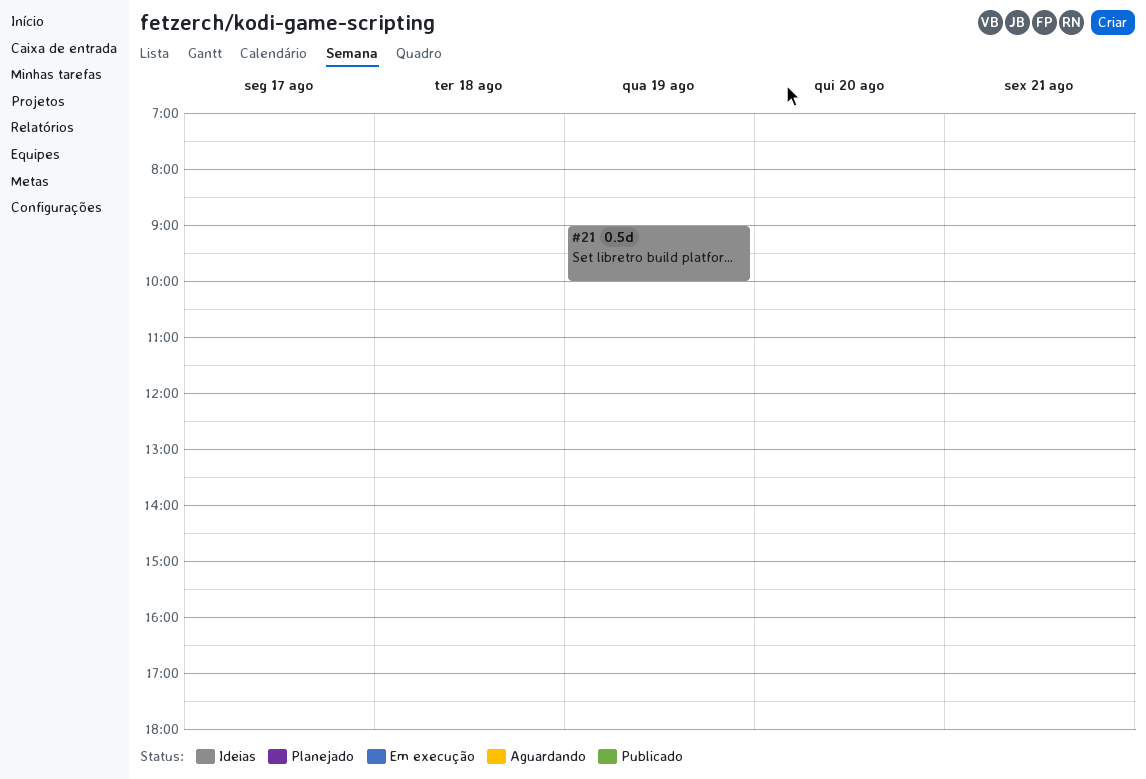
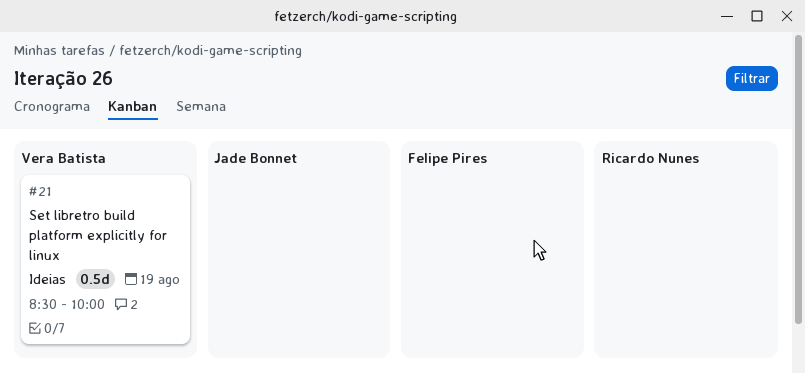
#21, begins: 09:00 -> 08:30

